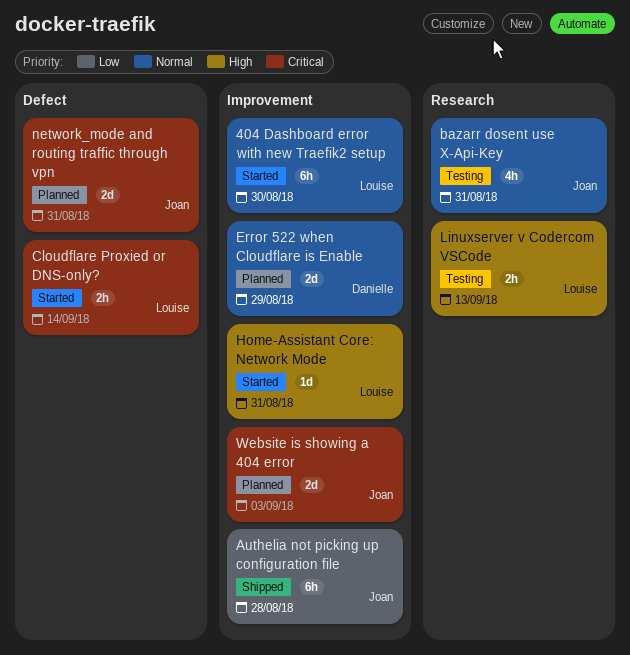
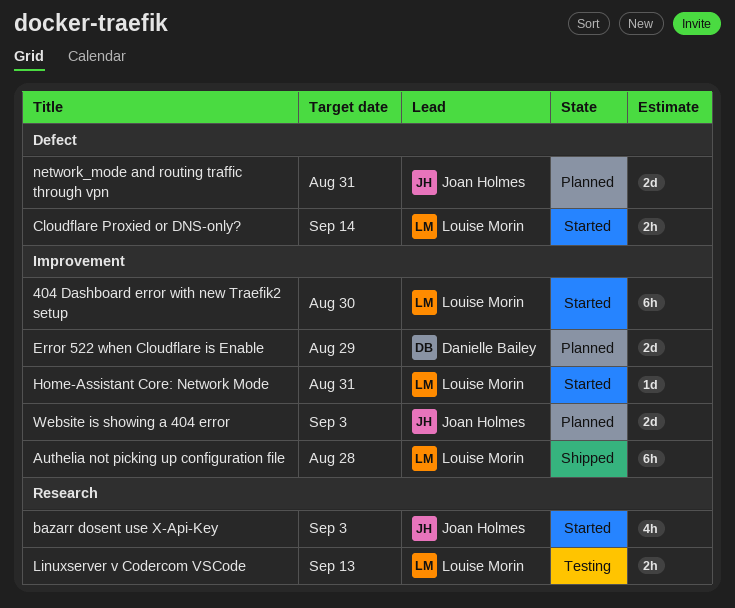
Authelia not picking up configuration file, owner: Joan Holmes -> Louise Morin
bazarr dosent use X-Api-Key, status: Testing -> Started
bazarr dosent use X-Api-Key, due: Aug 31 -> Sep 3

